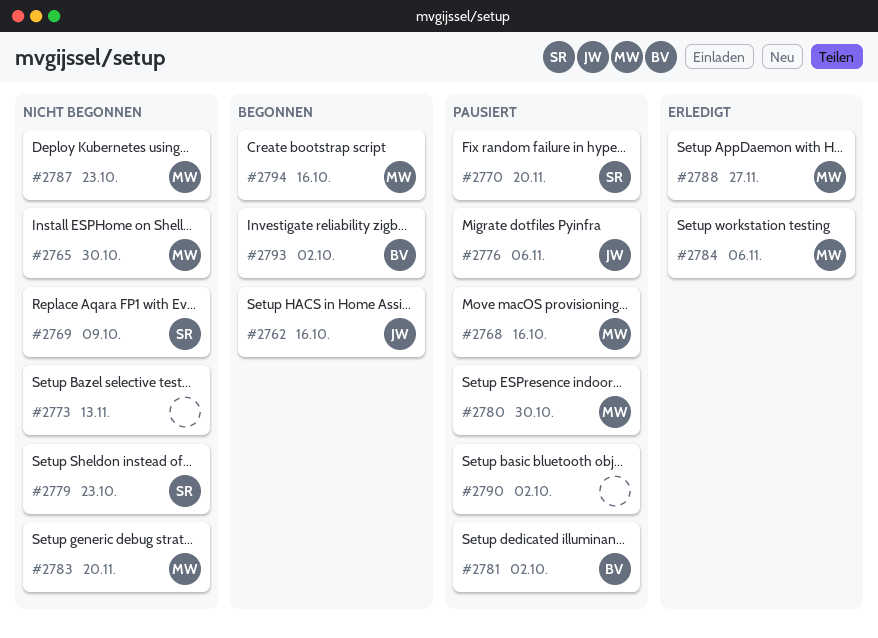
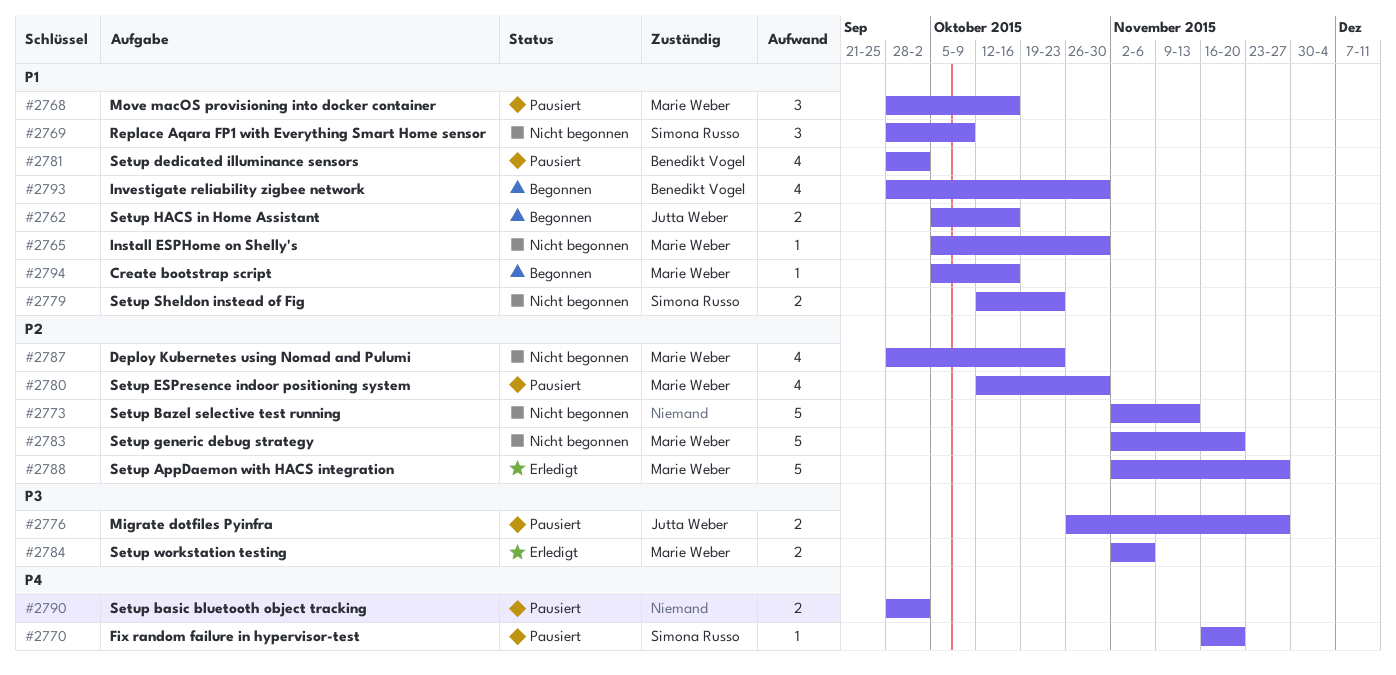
#2776, due: Nov 6 -> Nov 27
#2793, due: Oct 2 -> Oct 30

